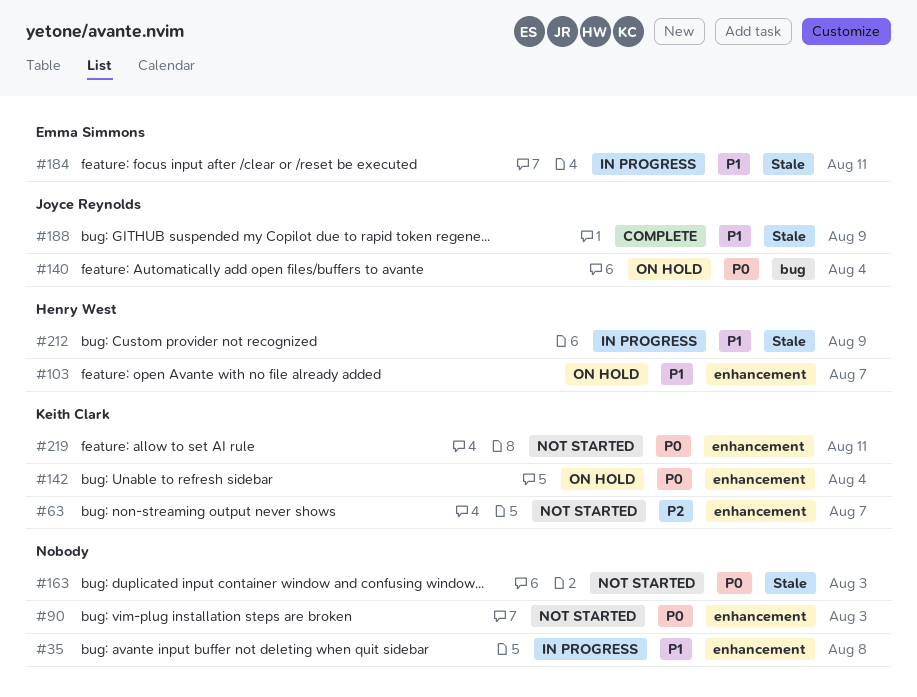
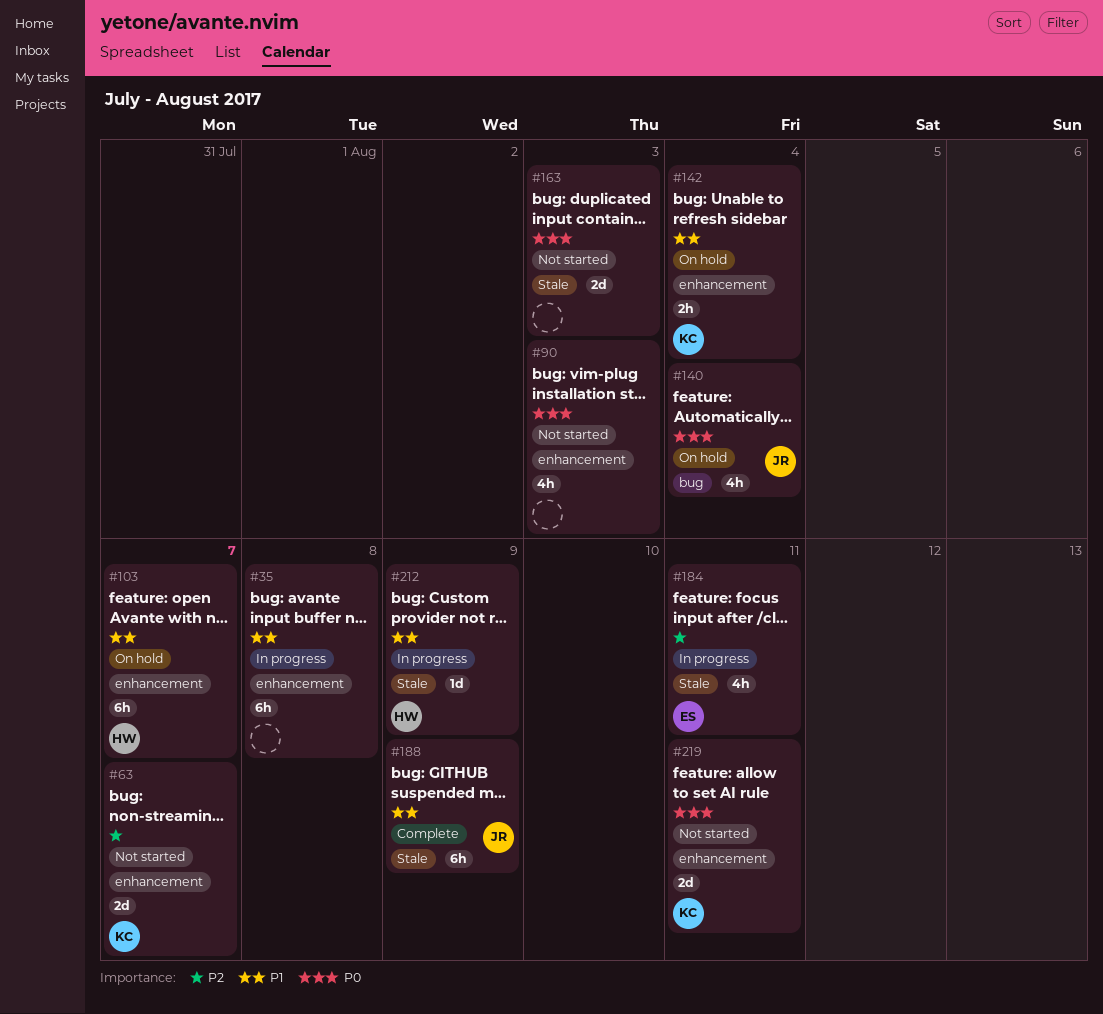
#142, priority: P0 -> P1
#184, priority: P1 -> P2

